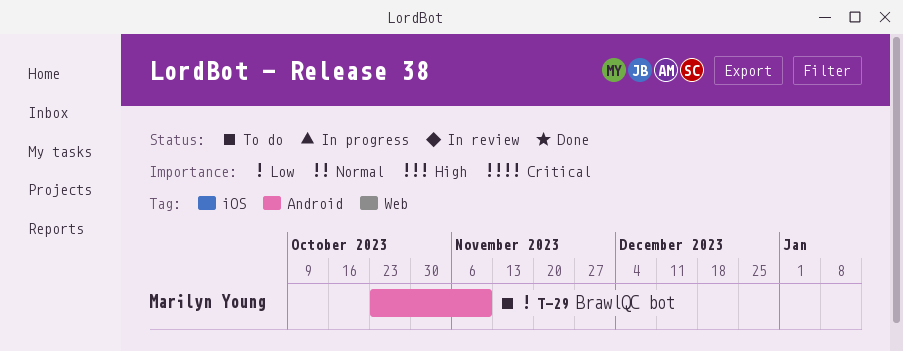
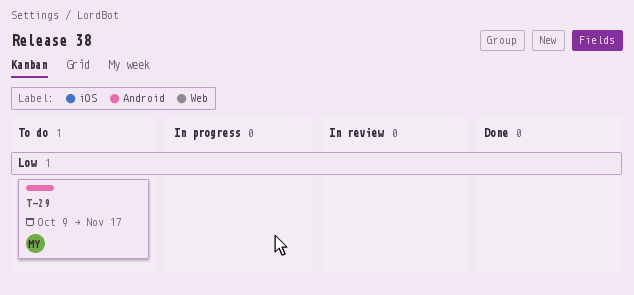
T-29, start: Oct 23 -> Oct 9
T-29, due: Nov 10 -> Nov 17

